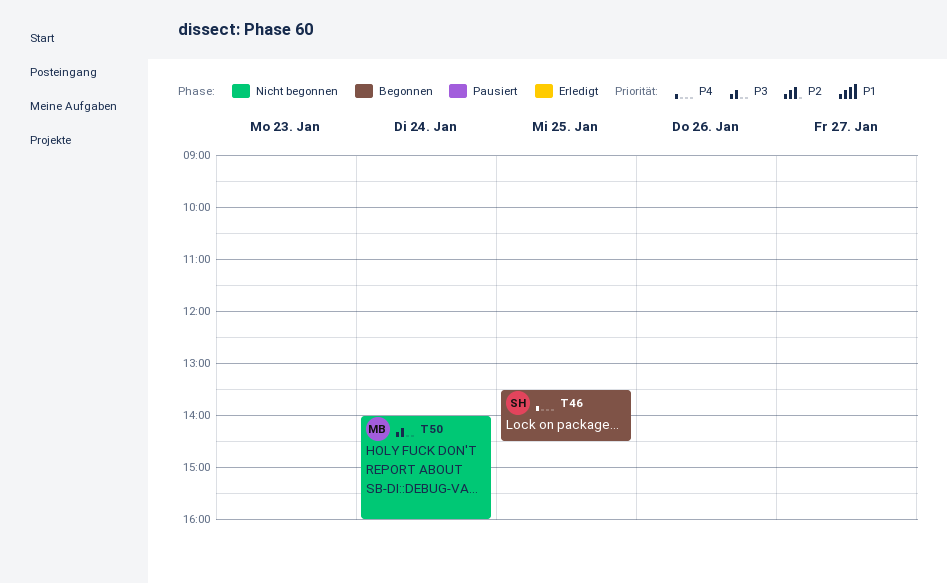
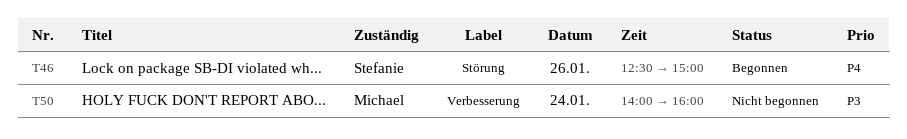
T46, day: Jan 25 -> Jan 26
T46, begins: 13:30 -> 12:30
T46, ends: 14:30 -> 15:00

